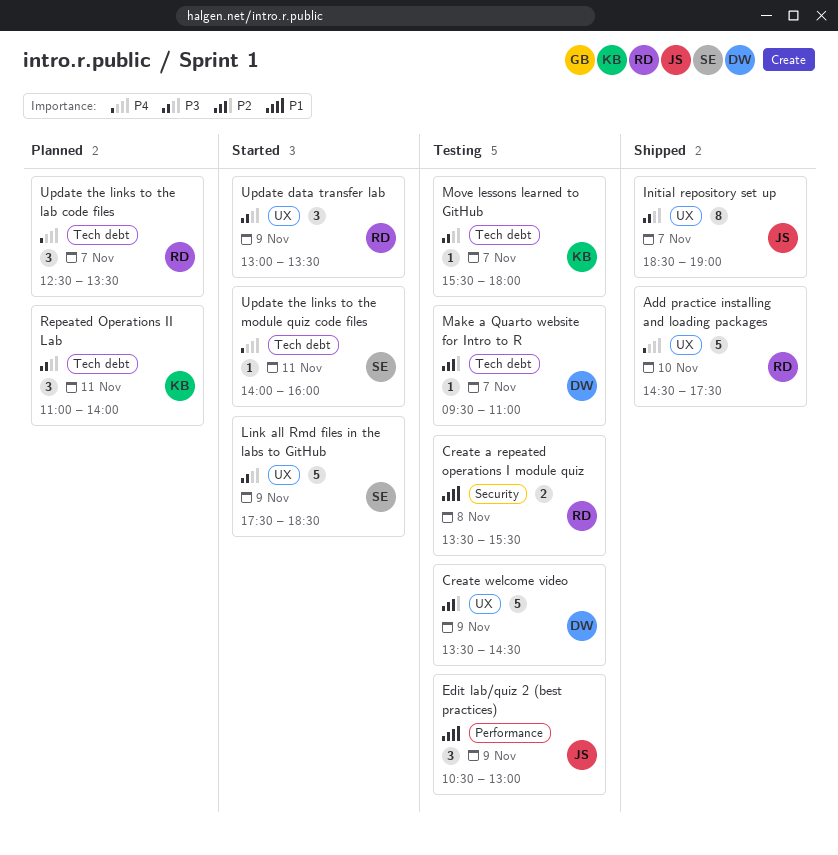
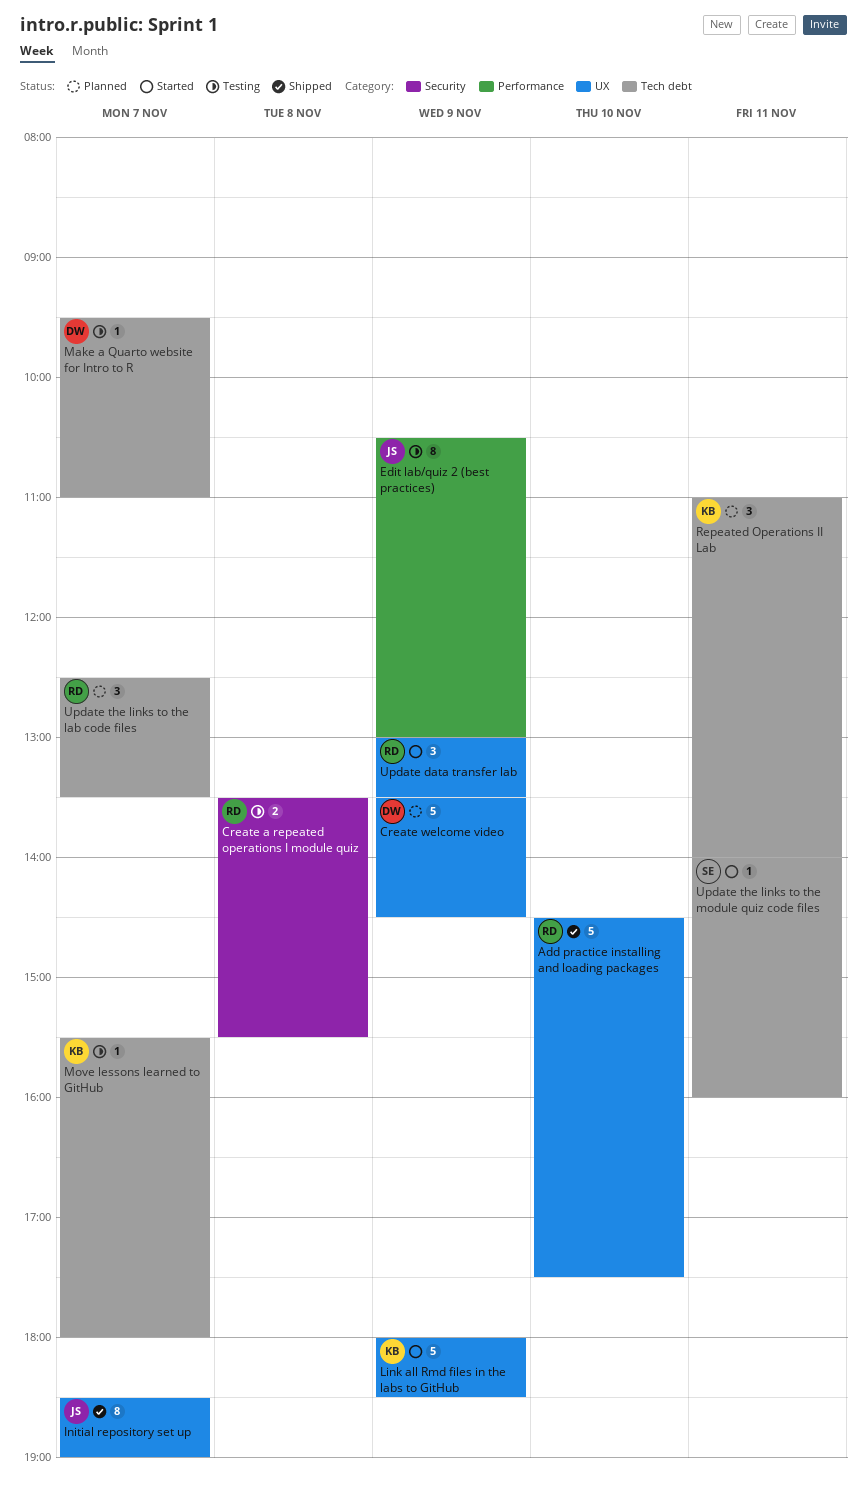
Create welcome video, status: Testing -> Planned
Edit lab/quiz 2 (best practices), estimate: 3 -> 8
Link all Rmd files in the labs to GitHub, owner: SE -> KB
Link all Rmd files in the labs to GitHub, begins: 17:30 -> 18:00

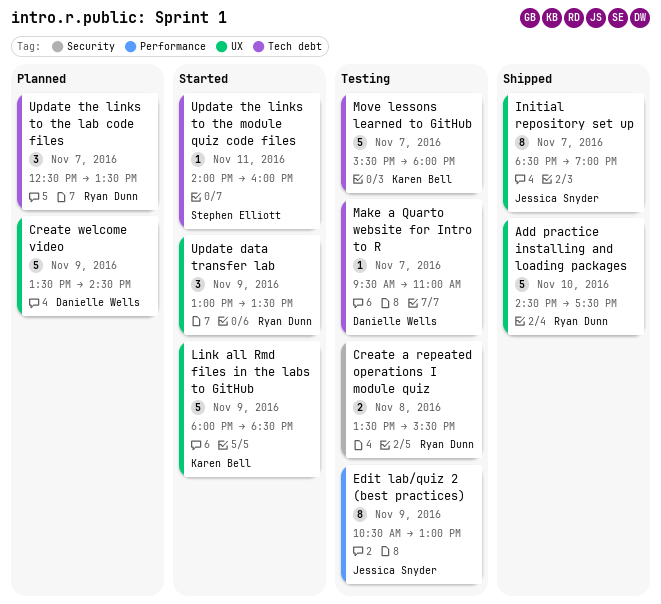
Move lessons learned to GitHub, estimate: 1 -> 5
Repeated Operations II Lab: present -> none

